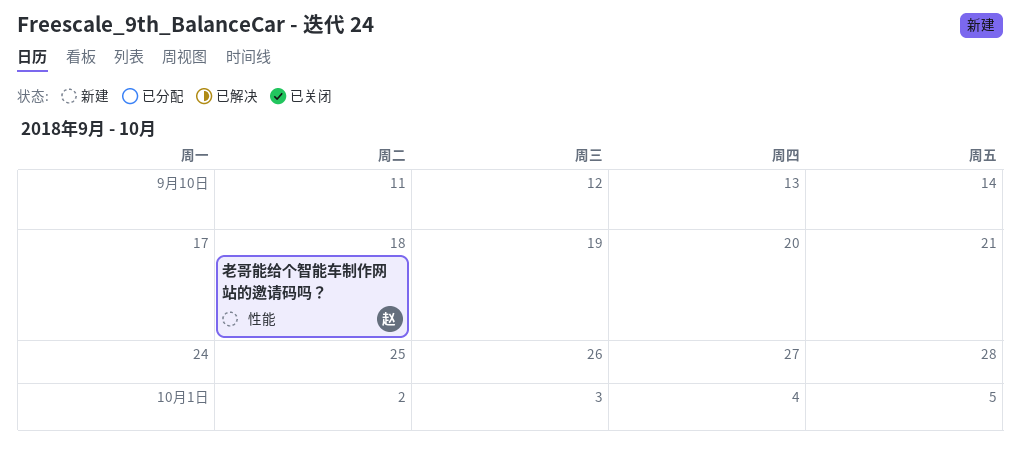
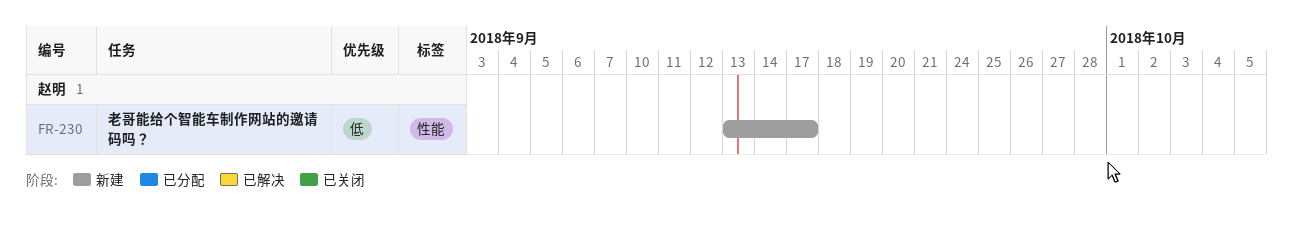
老哥能给个智能车制作网站的邀请码吗？, due: Sep 18 -> Sep 17

